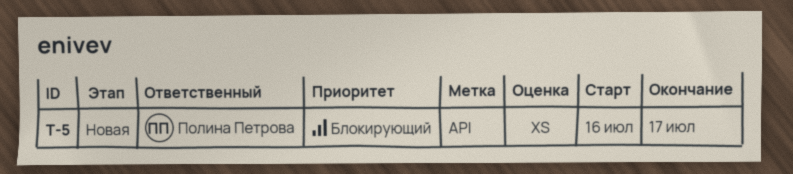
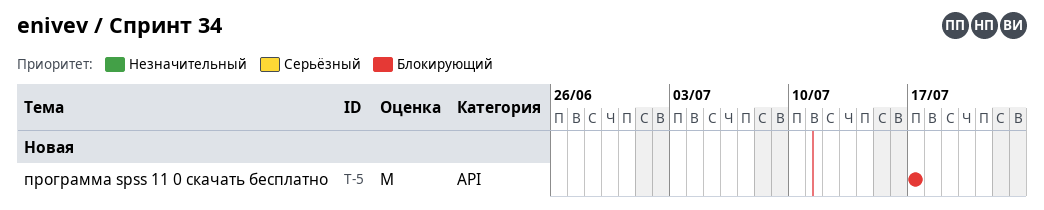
T-5, estimate: XS -> M
T-5, start: Jul 16 -> Jul 17

